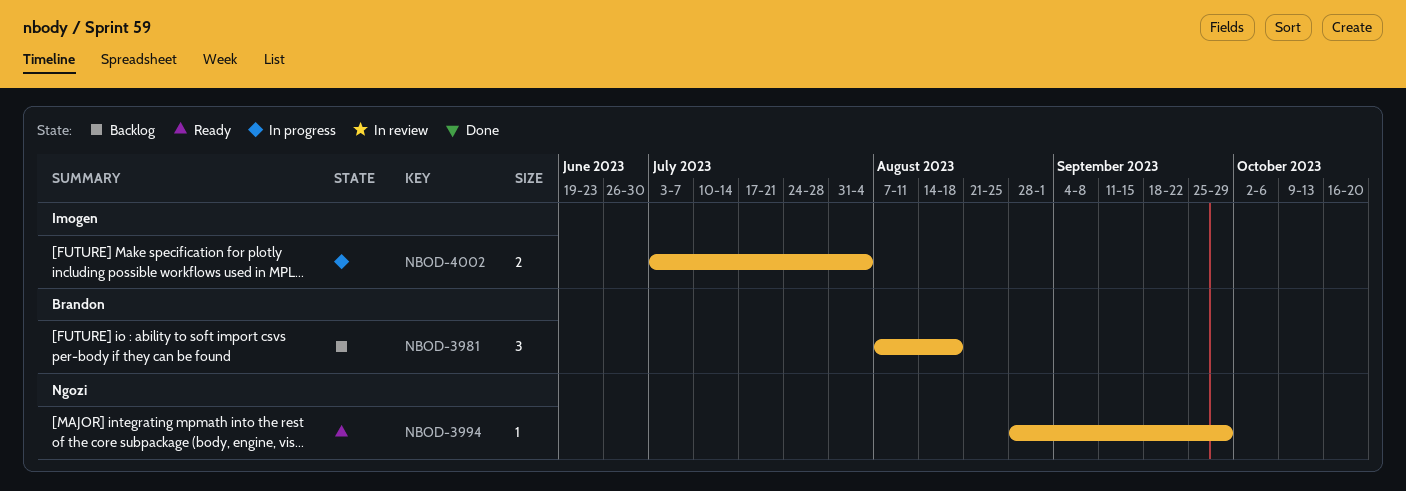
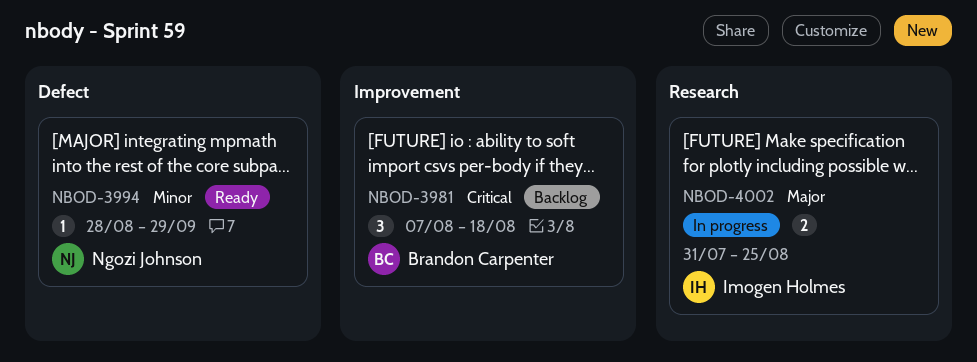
NBOD-4002, start: Jul 3 -> Jul 31
NBOD-4002, due: Aug 4 -> Aug 25

